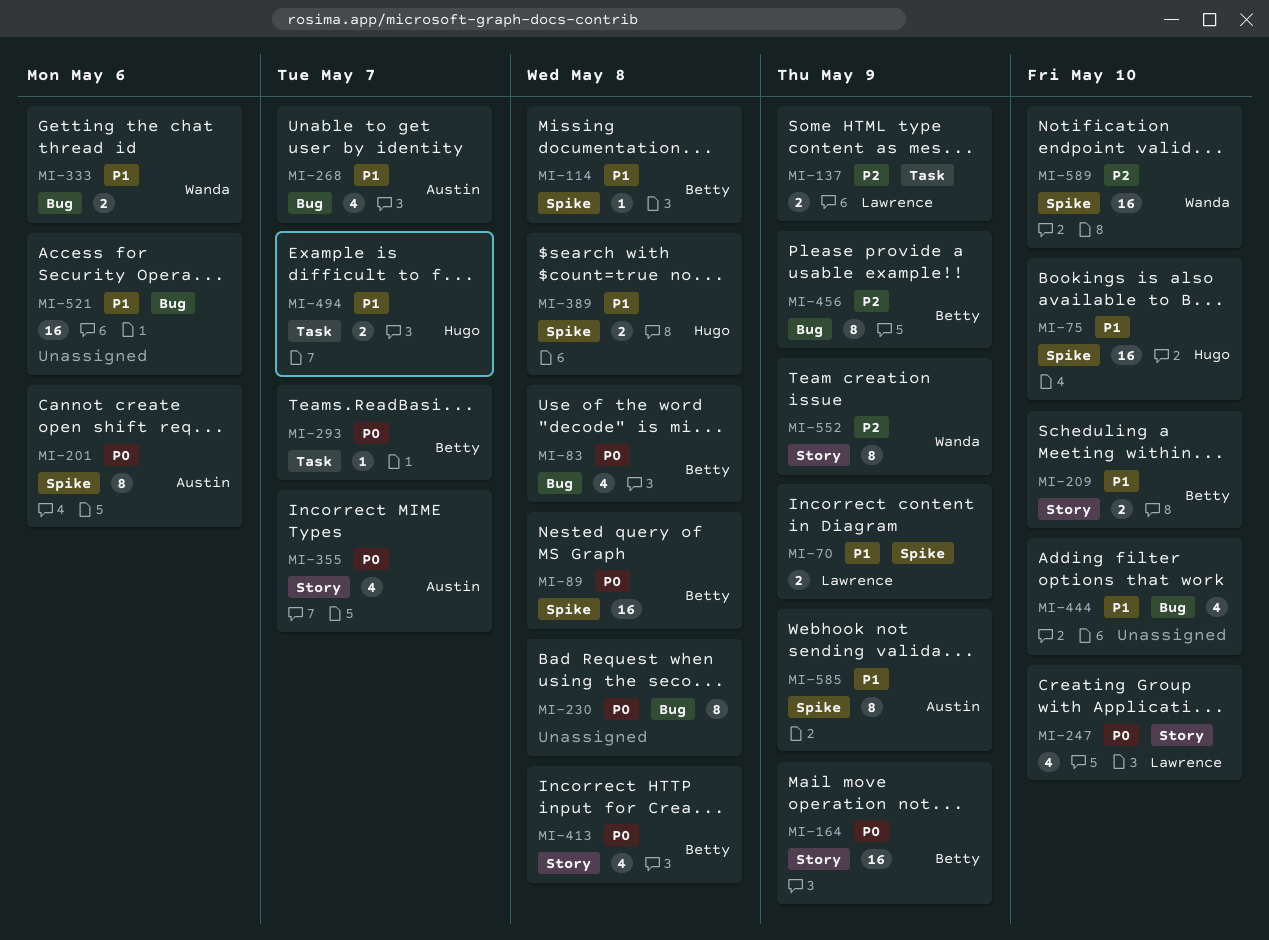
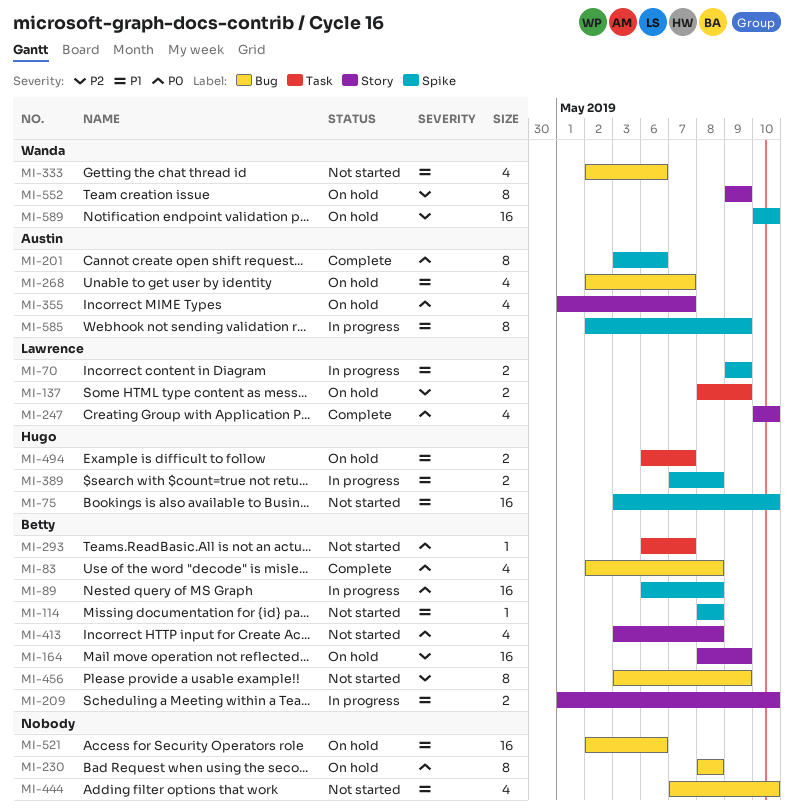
MI-164, priority: P0 -> P2
MI-333, estimate: 2 -> 4

